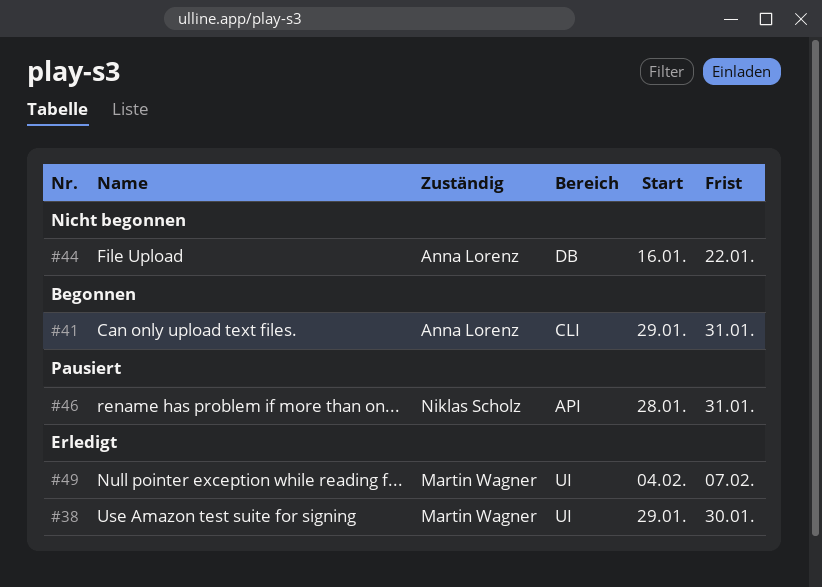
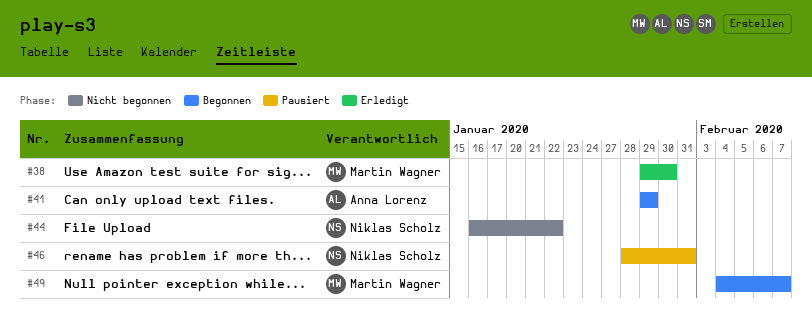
#41, due: Jan 31 -> Jan 29
#44, owner: Anna Lorenz -> Niklas Scholz
#49, status: Erledigt -> Begonnen

